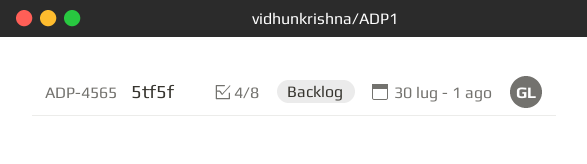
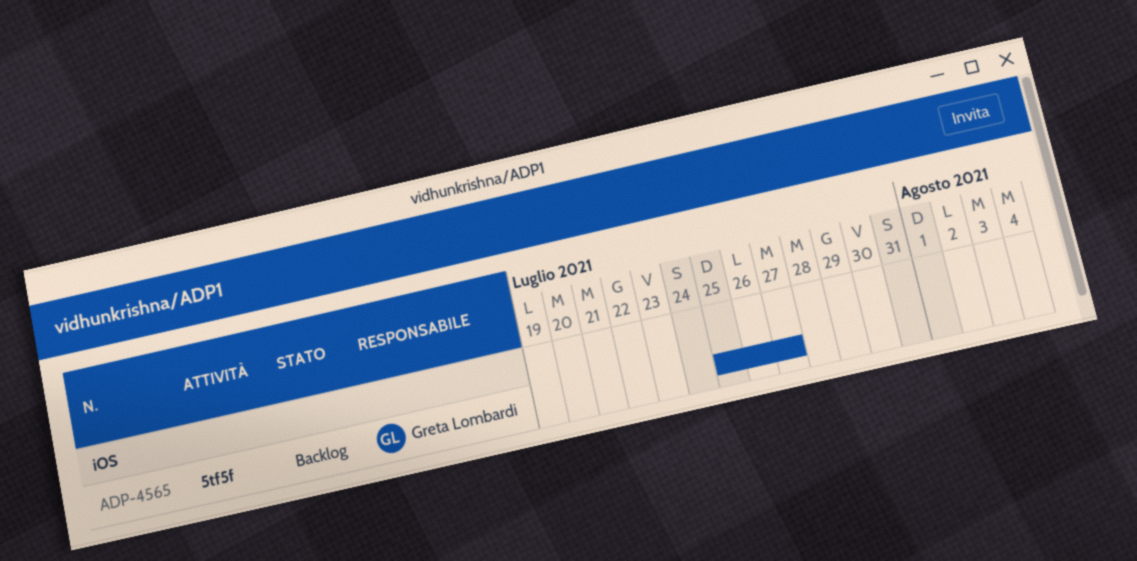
ADP-4565, start: Jul 30 -> Jul 25
ADP-4565, due: Aug 1 -> Jul 27

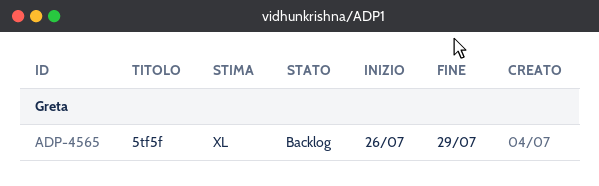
ADP-4565, start: Jul 25 -> Jul 26
ADP-4565, due: Jul 27 -> Jul 29

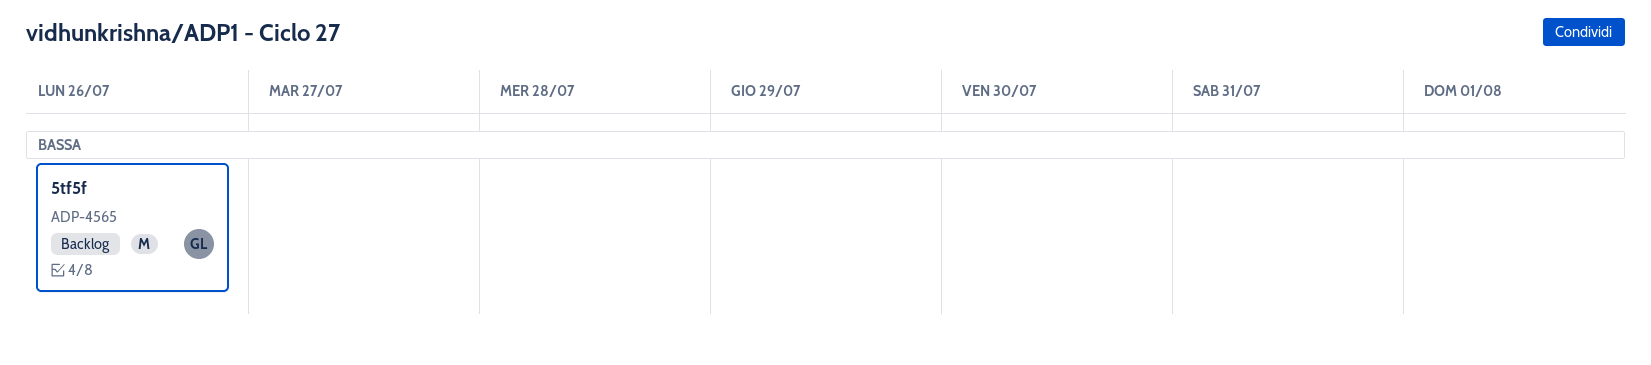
ADP-4565, estimate: XL -> M
ADP-4565, due: Jul 29 -> Jul 26

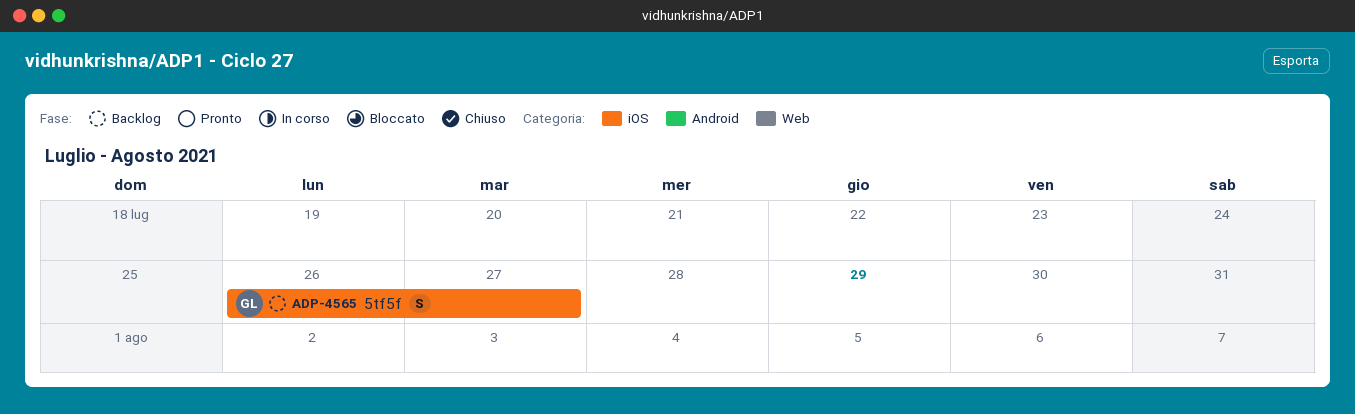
ADP-4565, estimate: M -> S
ADP-4565, due: Jul 26 -> Jul 27

